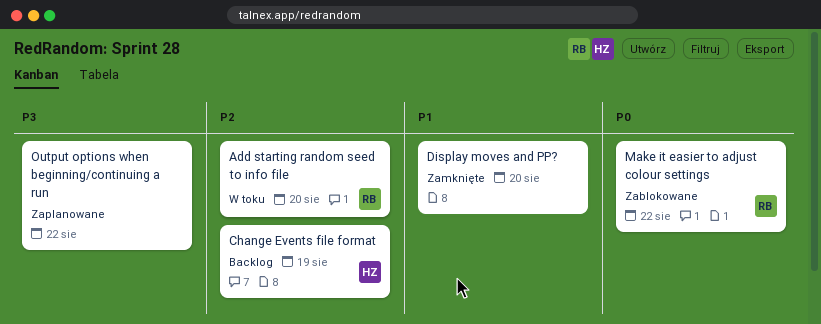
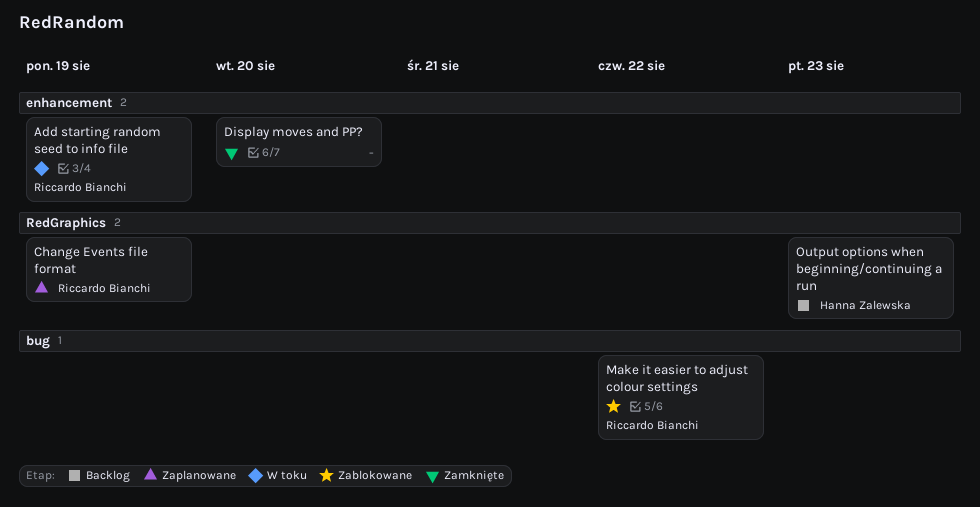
Add starting random seed to info file, due: Aug 20 -> Aug 19
Change Events file format, status: Backlog -> Zaplanowane
Change Events file format, owner: Hanna Zalewska -> Riccardo Bianchi
Output options when beginning/continuing a run, status: Zaplanowane -> Backlog
Output options when beginning/continuing a run, owner: none -> Hanna Zalewska
Output options when beginning/continuing a run, due: Aug 22 -> Aug 23

